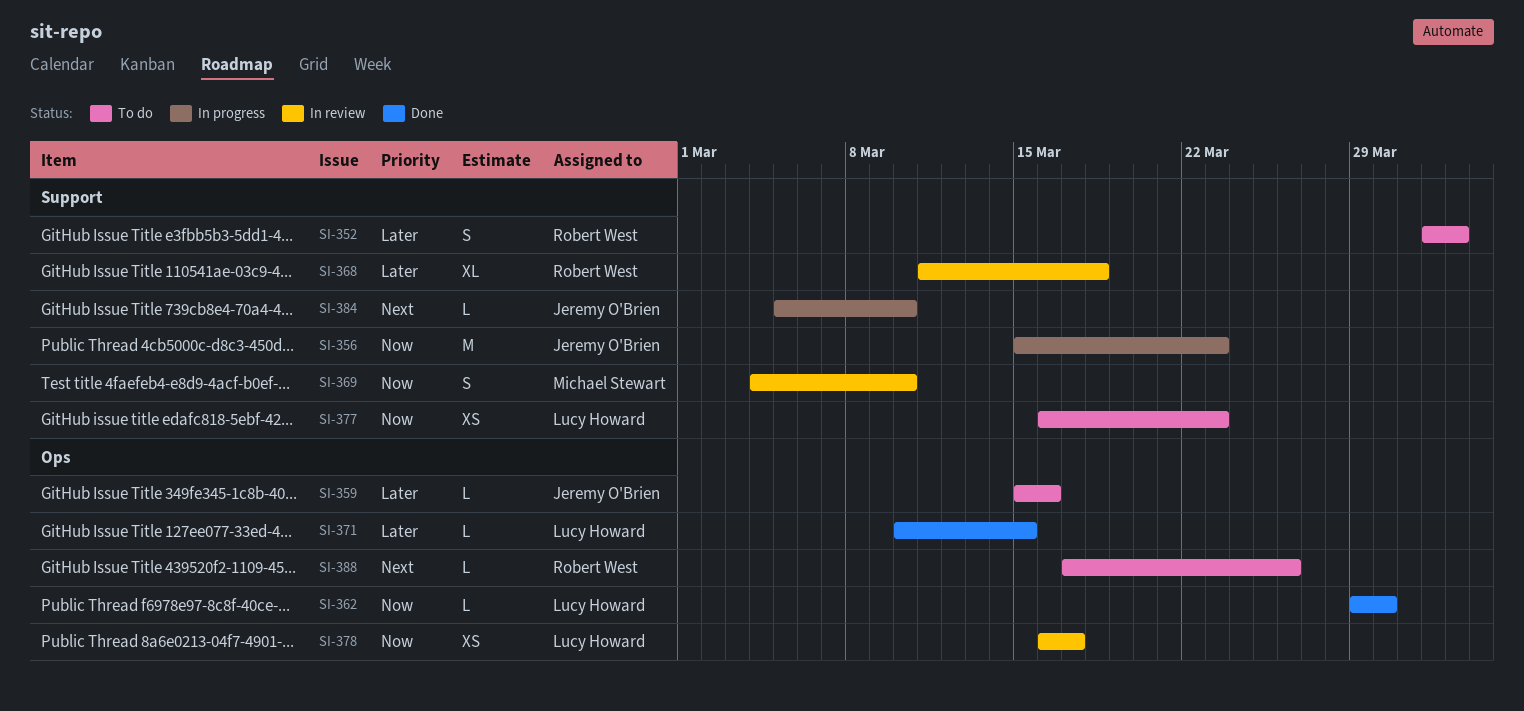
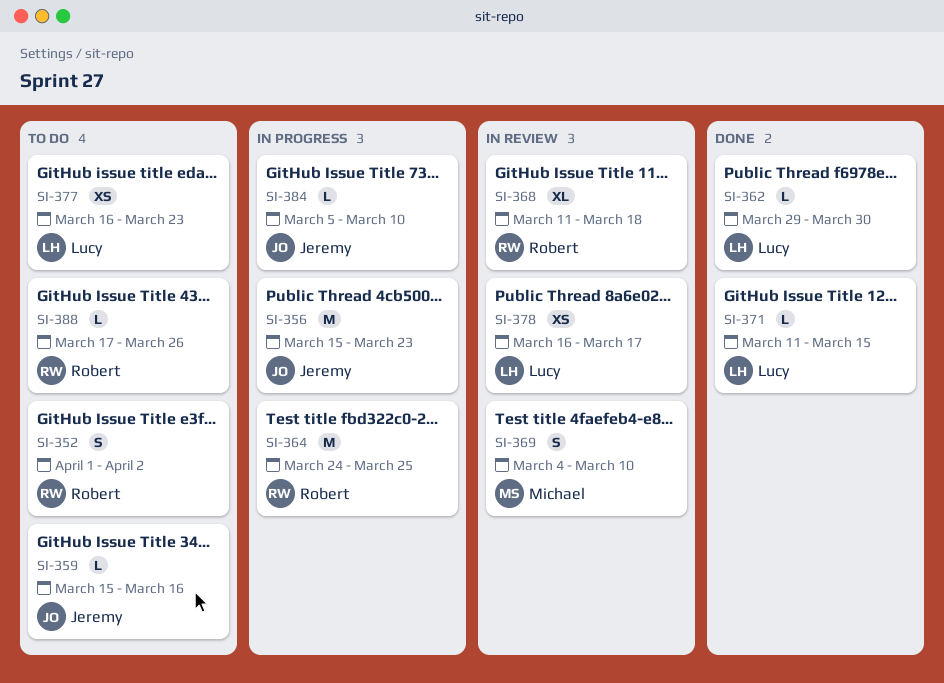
SI-364: none -> present
SI-371, start: Mar 10 -> Mar 11

